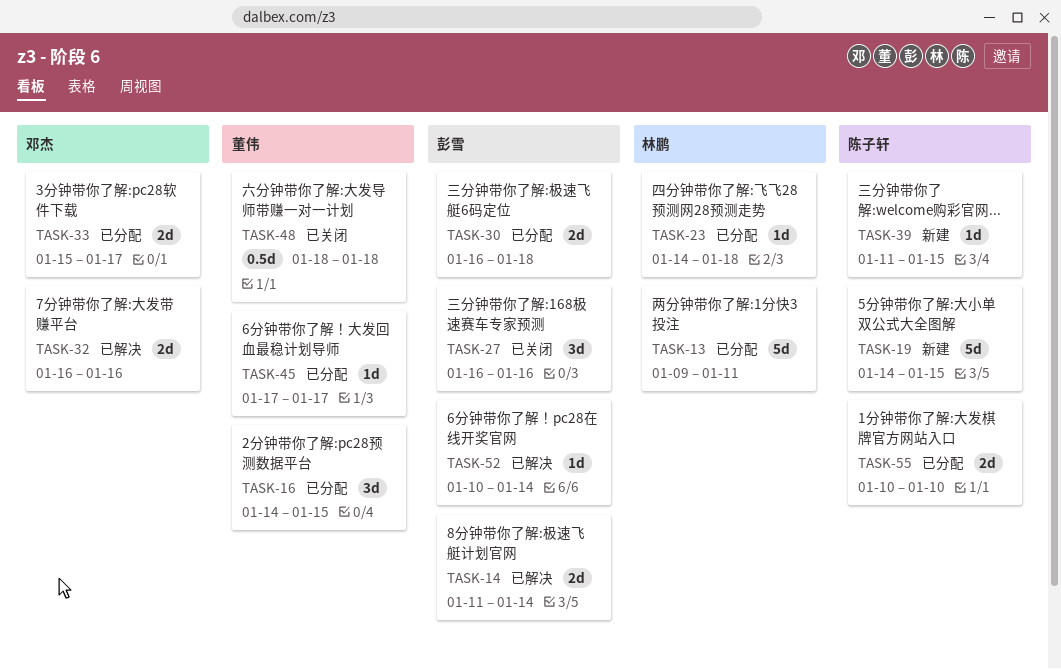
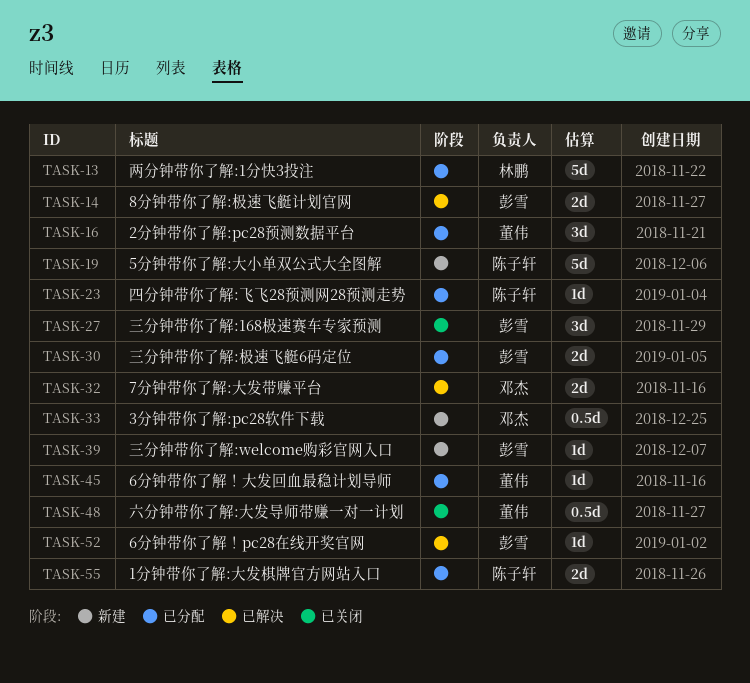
TASK-23, owner: 林鹏 -> 陈子轩
TASK-33, status: 已分配 -> 新建
TASK-33, estimate: 2d -> 0.5d
TASK-39, owner: 陈子轩 -> 彭雪

